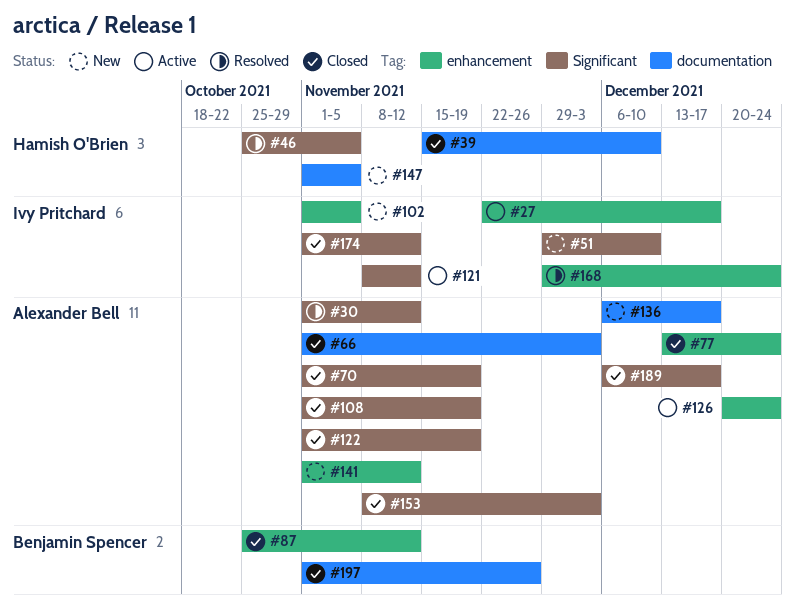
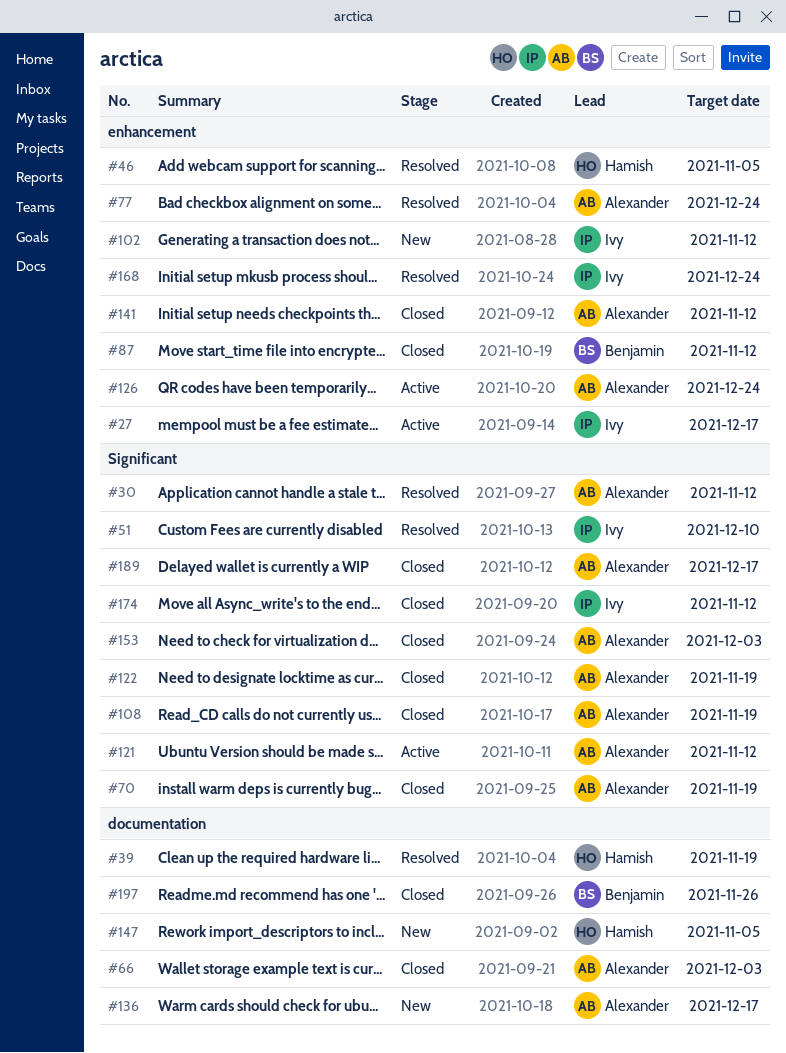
#39, status: Closed -> Resolved
#39, due: Dec 10 -> Nov 19
#46, label: Significant -> enhancement
#51, status: New -> Resolved
#77, status: Closed -> Resolved
#102, due: Nov 5 -> Nov 12
#121, owner: Ivy Pritchard -> Alexander Bell
#141, status: New -> Closed

